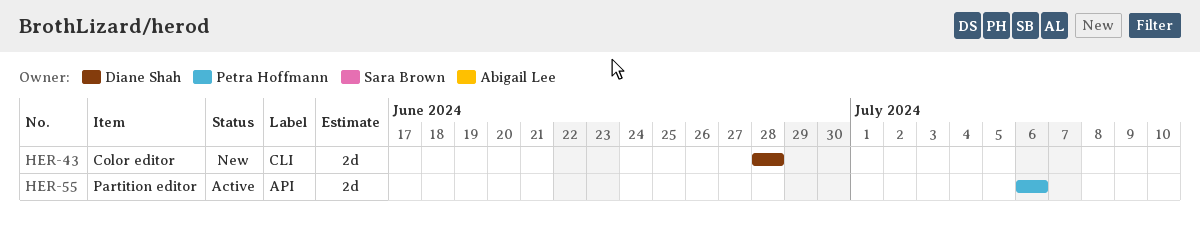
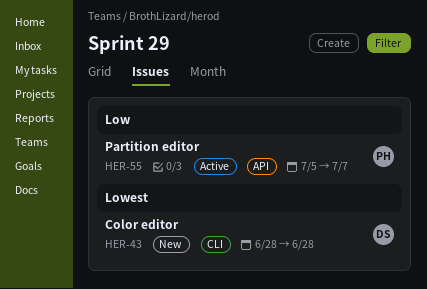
HER-55, start: Jul 6 -> Jul 5
HER-55, due: Jul 6 -> Jul 7

